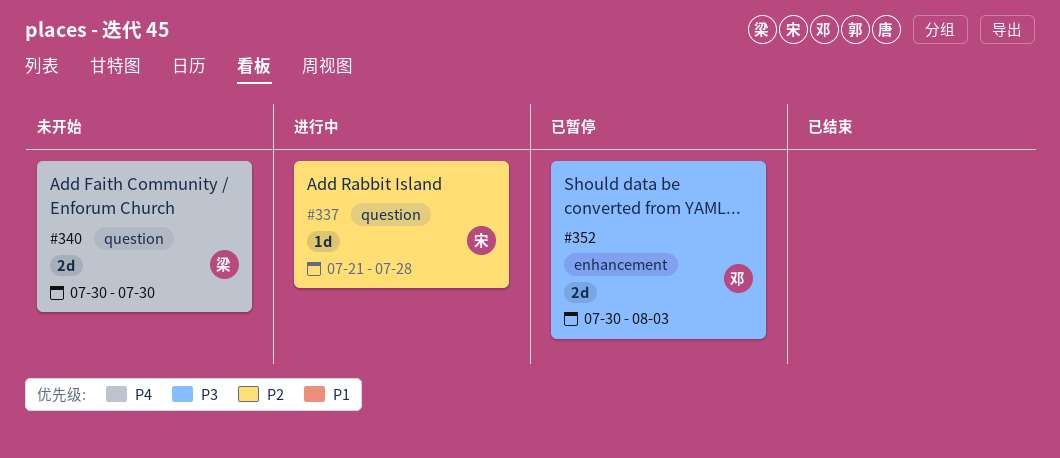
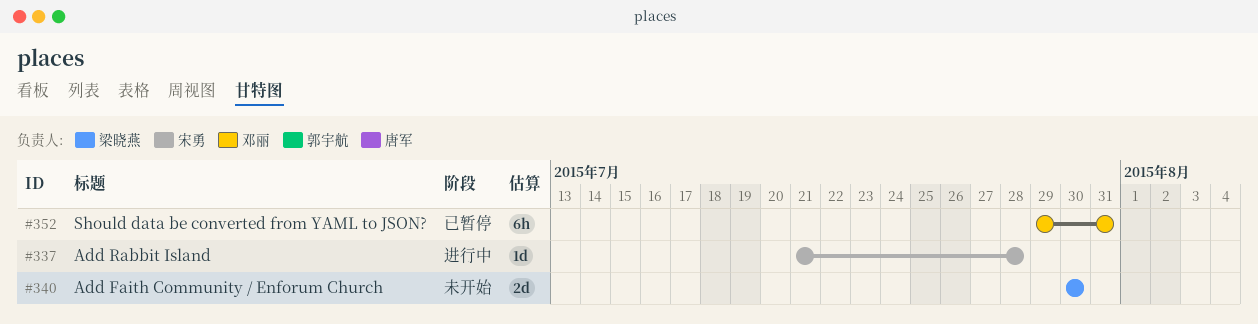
#352, estimate: 2d -> 6h
#352, start: Jul 30 -> Jul 29
#352, due: Aug 3 -> Jul 31

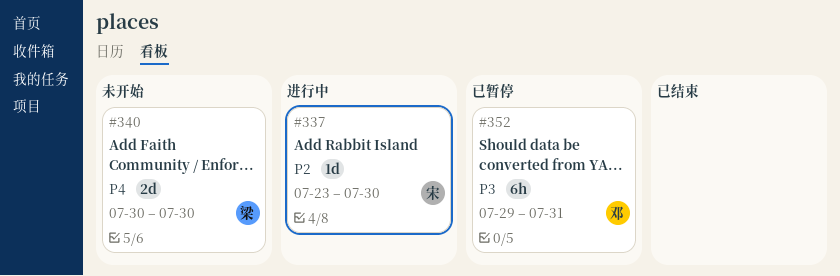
#337, start: Jul 21 -> Jul 23
#337, due: Jul 28 -> Jul 30

